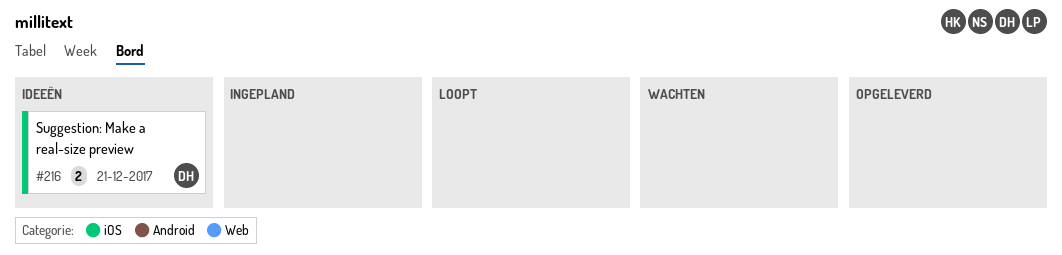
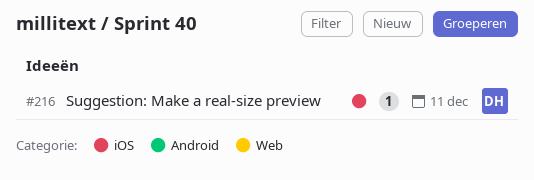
#216, estimate: 2 -> 1
#216, due: Dec 21 -> Dec 11

